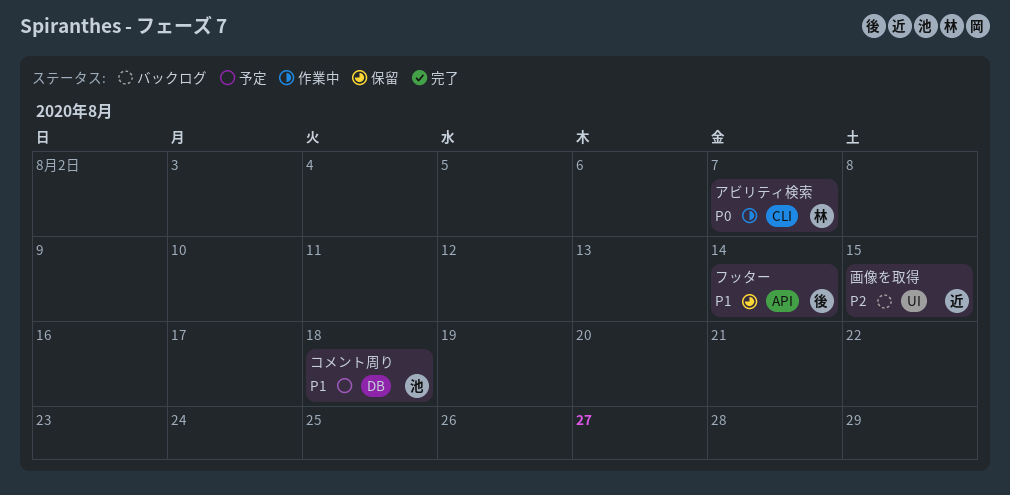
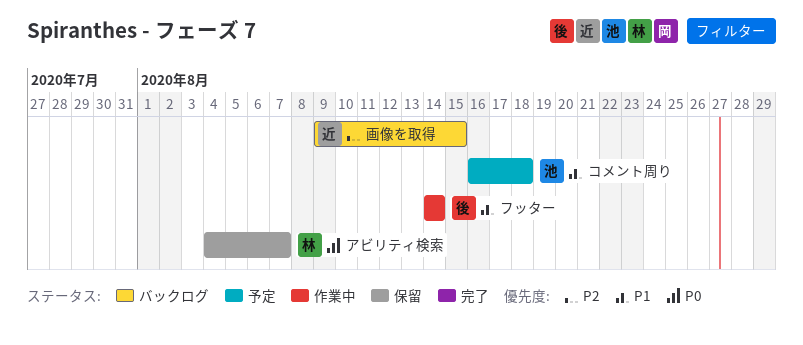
アビリティ検索, status: 作業中 -> 保留
フッター, status: 保留 -> 作業中

